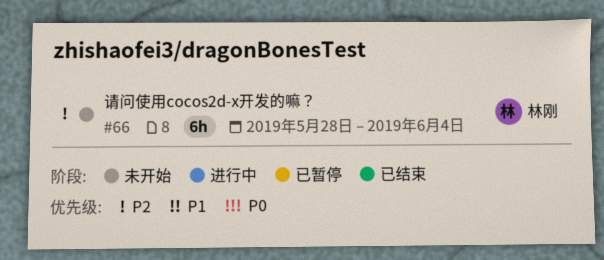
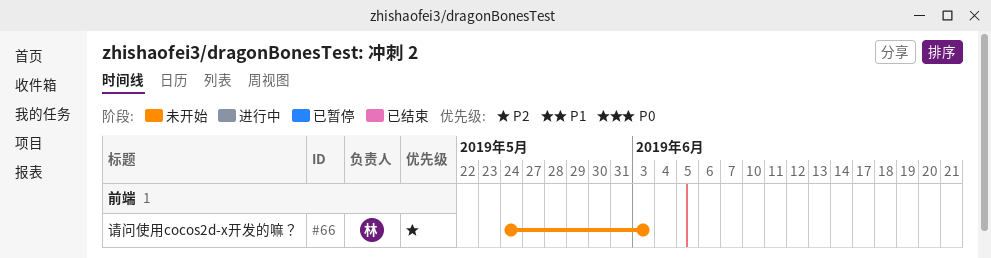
#66, start: May 28 -> May 24
#66, due: Jun 4 -> Jun 3

